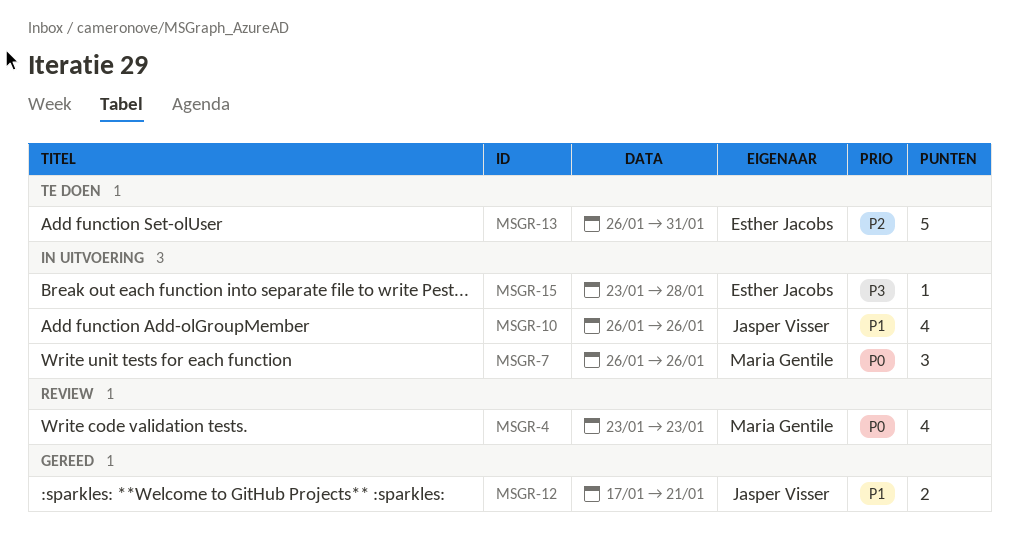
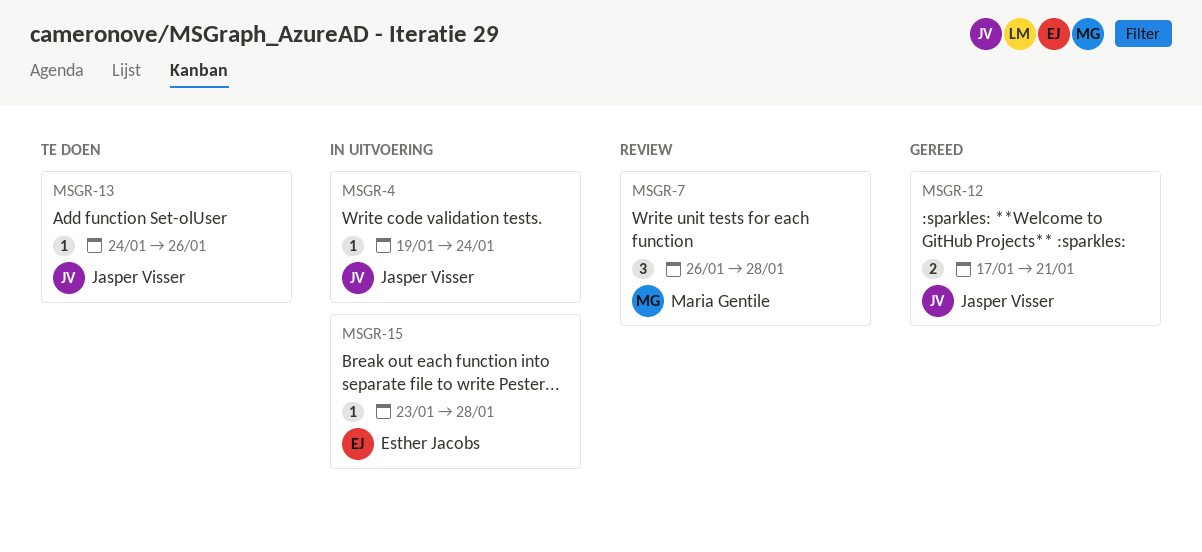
MSGR-4, status: Review -> In uitvoering
MSGR-4, owner: Maria Gentile -> Jasper Visser
MSGR-4, estimate: 4 -> 1
MSGR-4, start: Jan 23 -> Jan 19
MSGR-4, due: Jan 23 -> Jan 24
MSGR-7, status: In uitvoering -> Review
MSGR-7, due: Jan 26 -> Jan 28
MSGR-10: present -> none
MSGR-13, owner: Esther Jacobs -> Jasper Visser
MSGR-13, estimate: 5 -> 1
MSGR-13, start: Jan 26 -> Jan 24
MSGR-13, due: Jan 31 -> Jan 26

